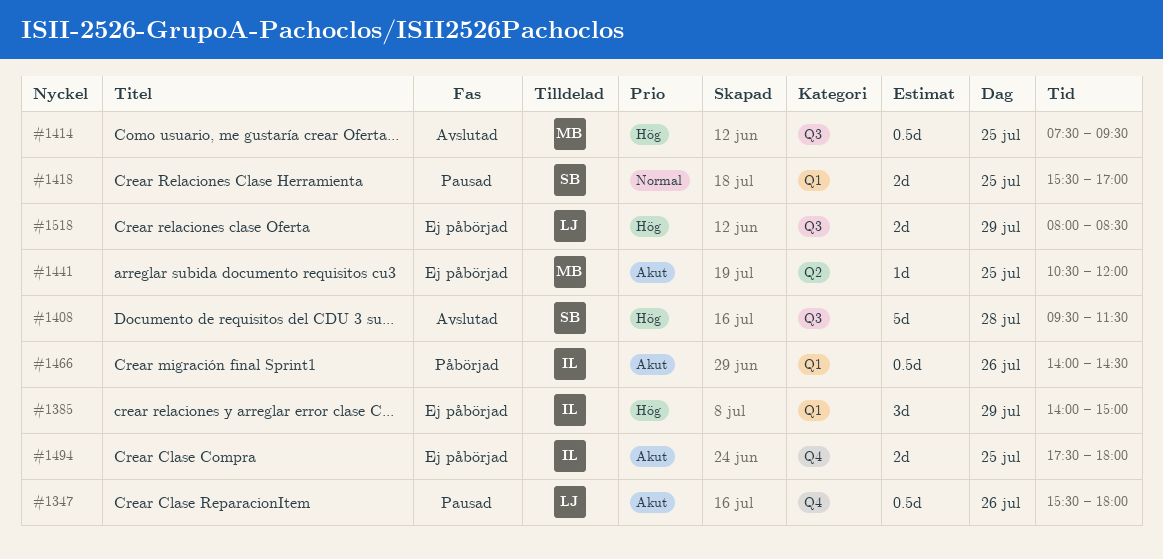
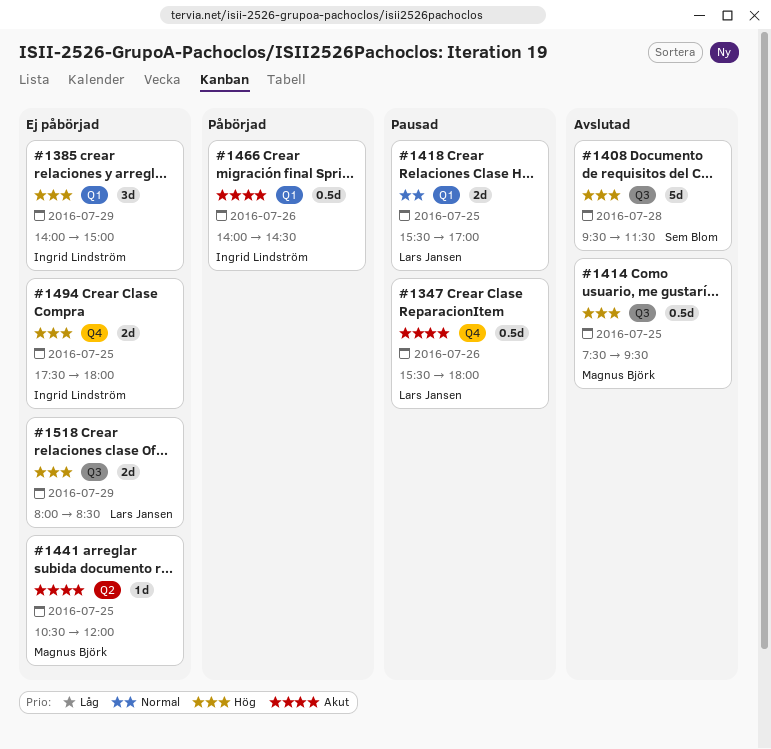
#1418, owner: Sem Blom -> Lars Jansen
#1494, priority: Akut -> Hög

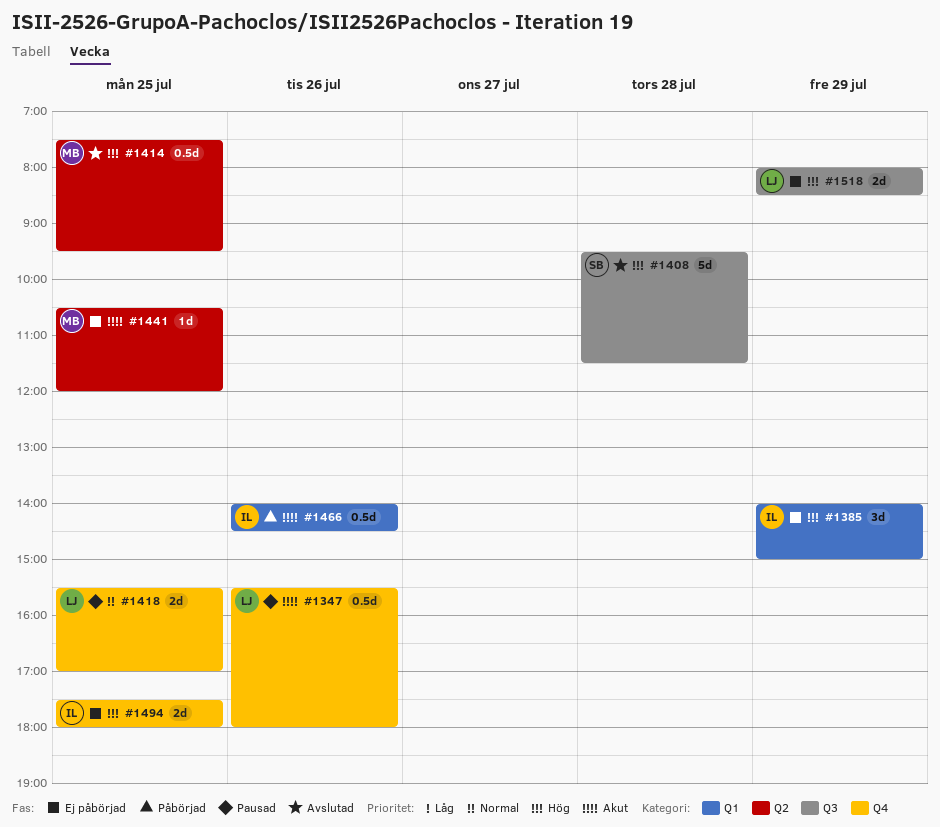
#1414, label: Q3 -> Q2
#1418, label: Q1 -> Q4

